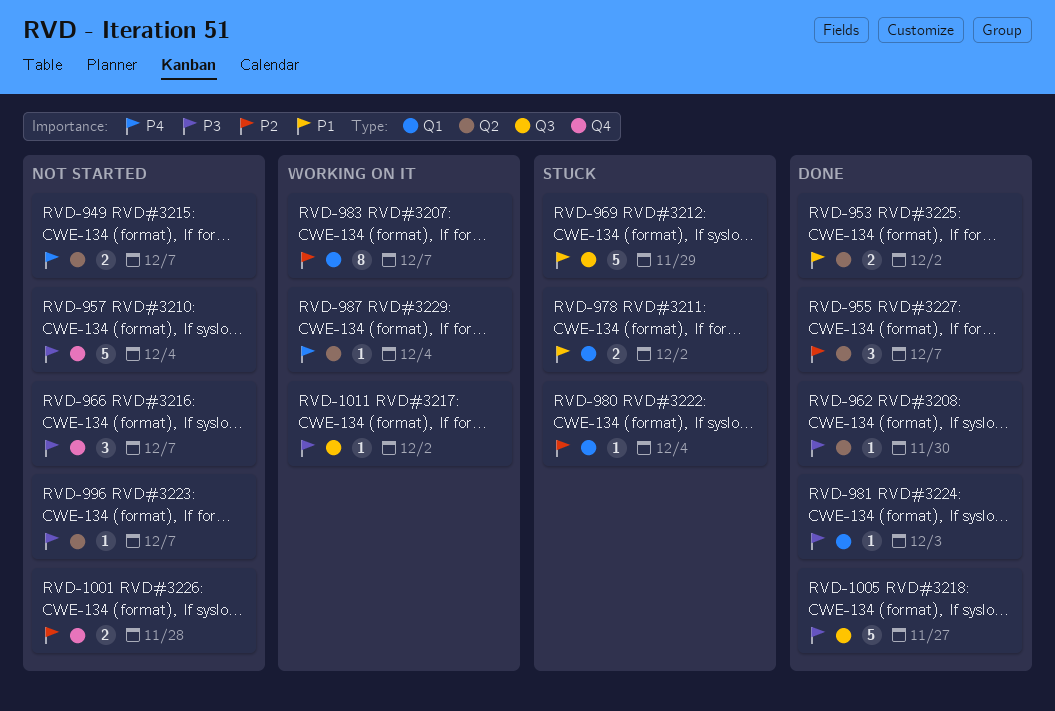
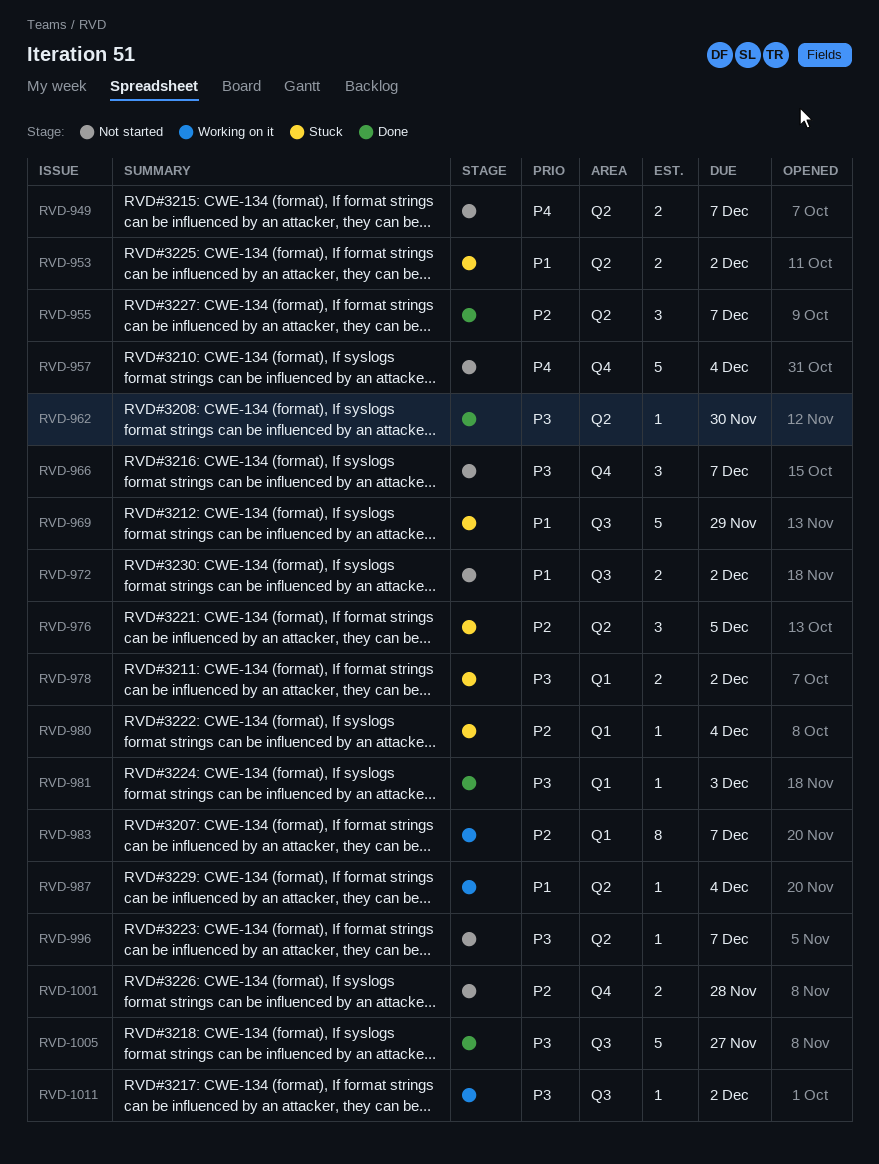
RVD-953, status: Done -> Stuck
RVD-957, priority: P3 -> P4
RVD-972: none -> present
RVD-976: none -> present
RVD-978, priority: P1 -> P3
RVD-987, priority: P4 -> P1

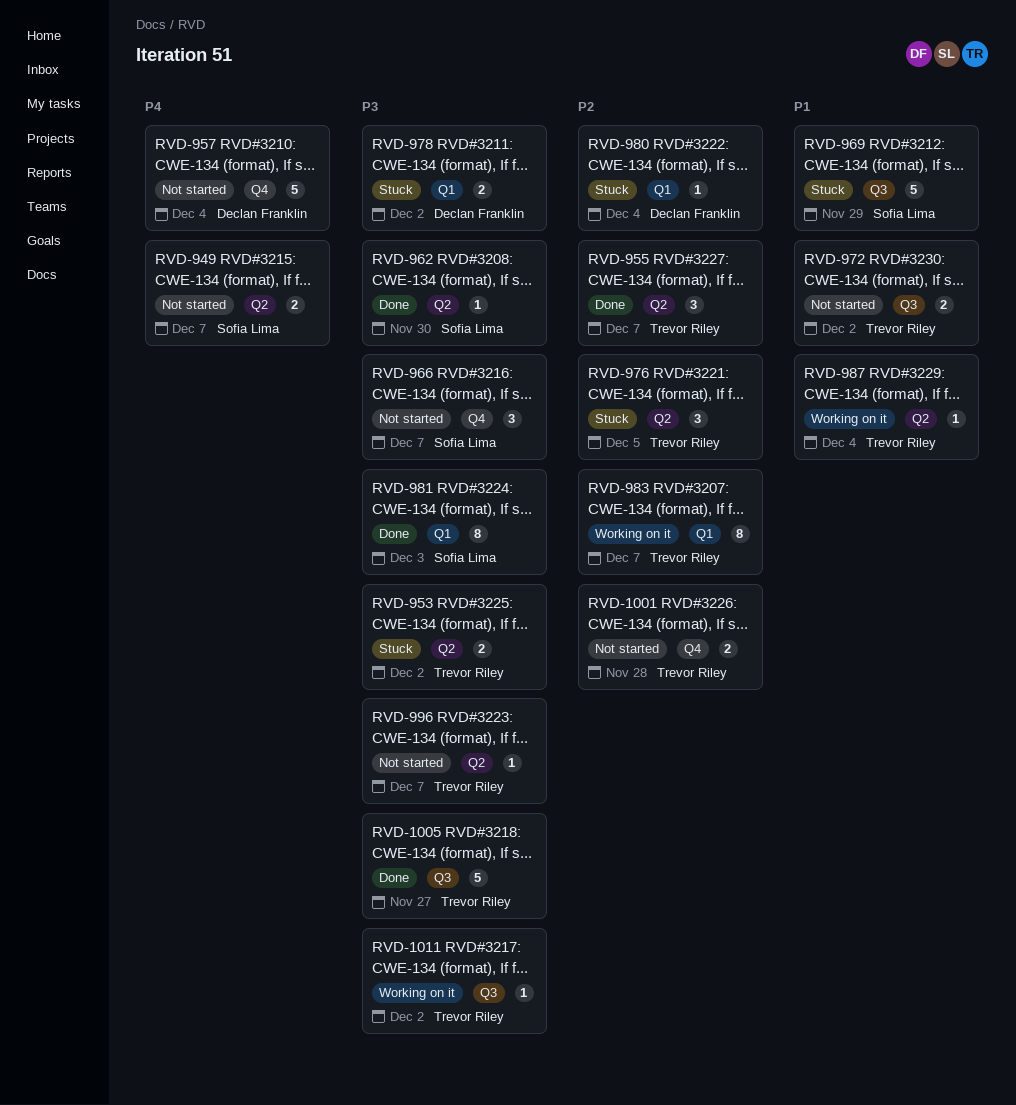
RVD-953, priority: P1 -> P3
RVD-981, estimate: 1 -> 8

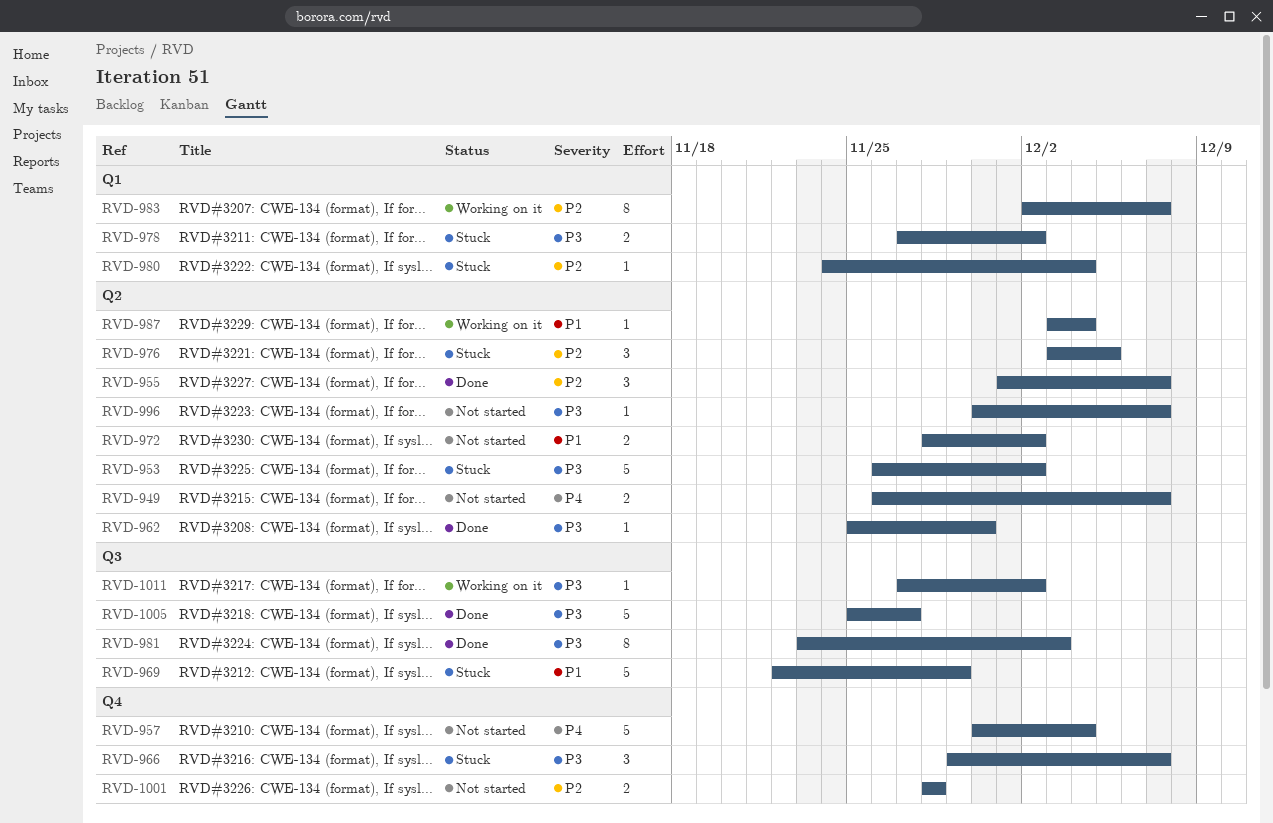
RVD-953, estimate: 2 -> 5
RVD-966, status: Not started -> Stuck
RVD-972, label: Q3 -> Q2
RVD-981, label: Q1 -> Q3

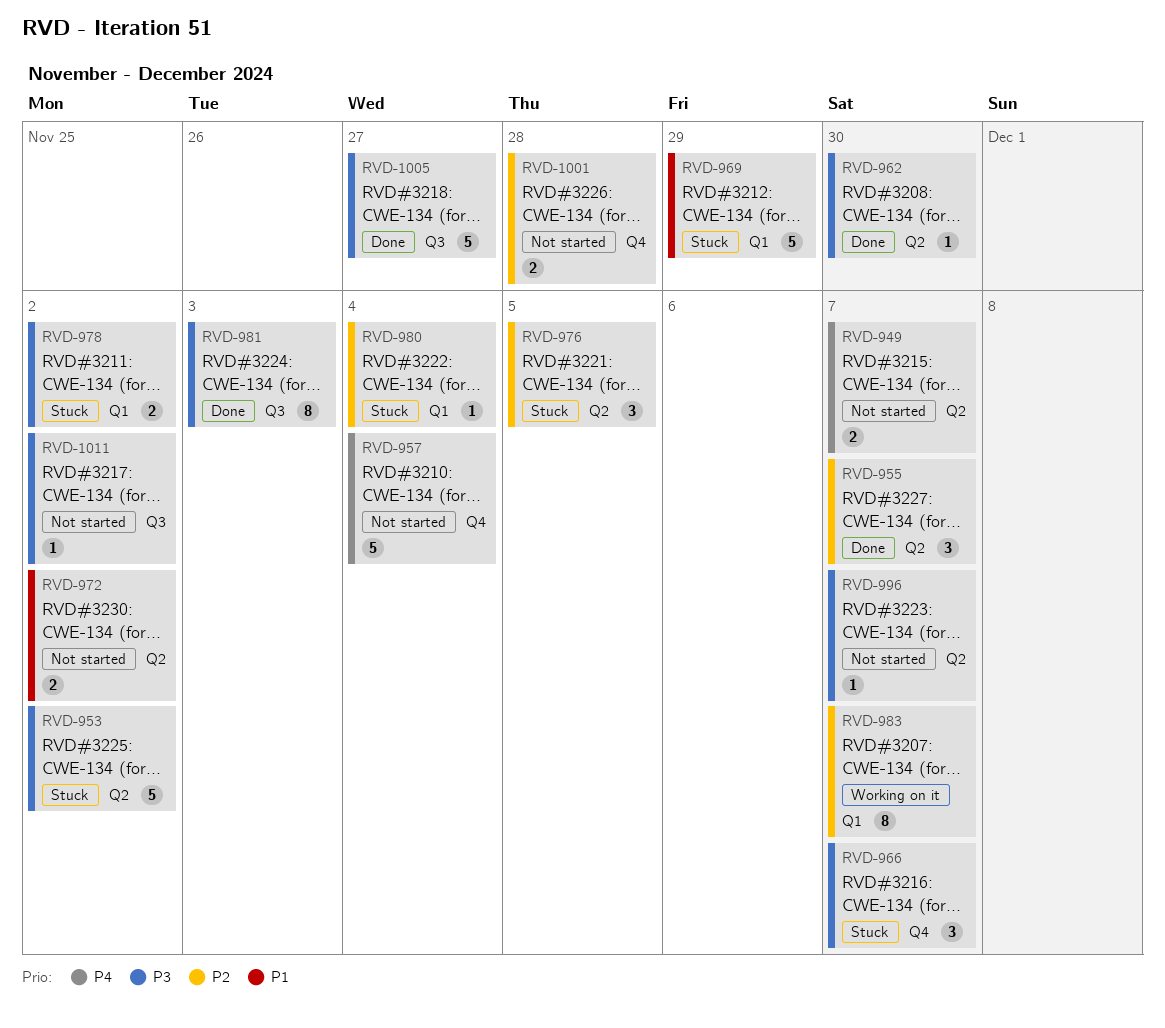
RVD-969, label: Q3 -> Q1
RVD-987: present -> none
RVD-1011, status: Working on it -> Not started

